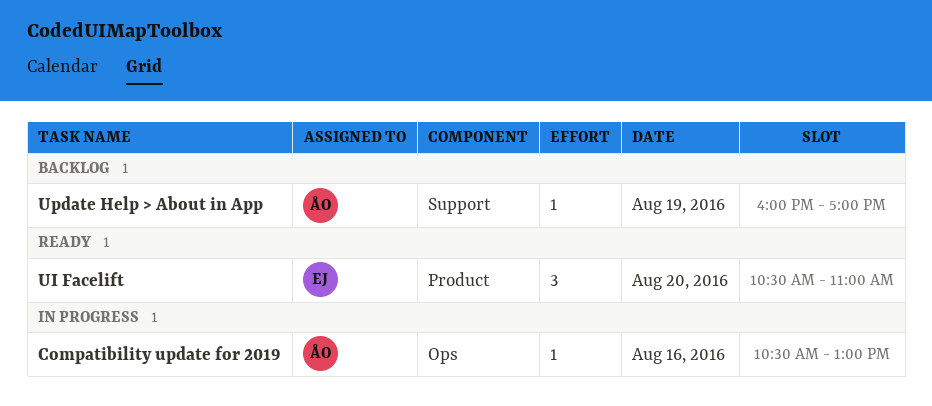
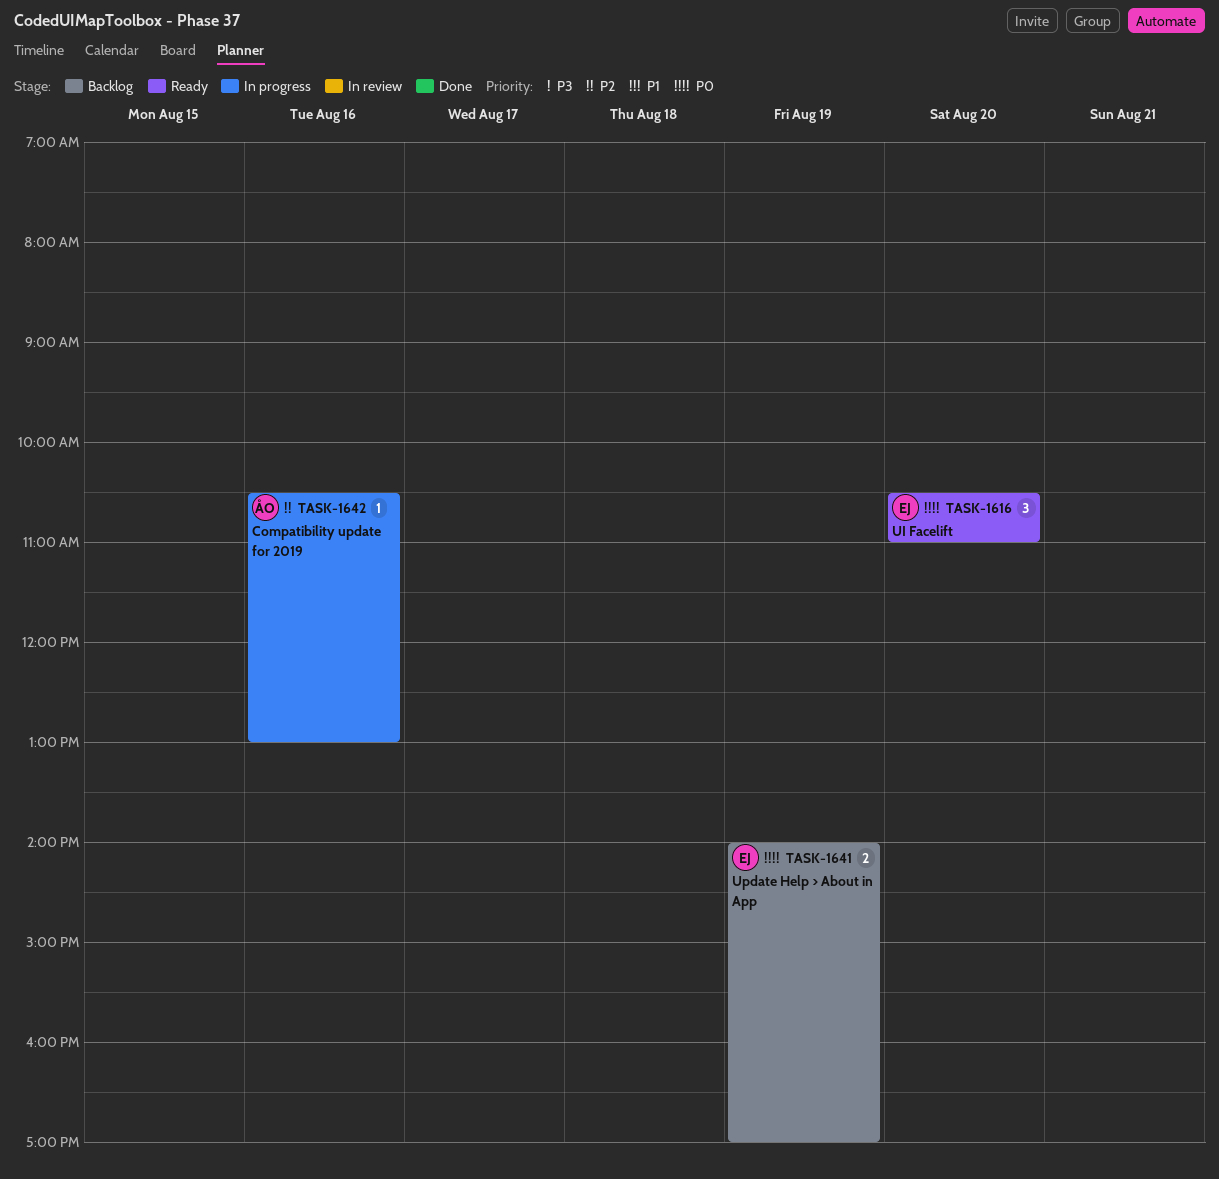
Update Help > About in App, owner: ÅO -> EJ
Update Help > About in App, estimate: 1 -> 2
Update Help > About in App, begins: 16:00 -> 14:00

